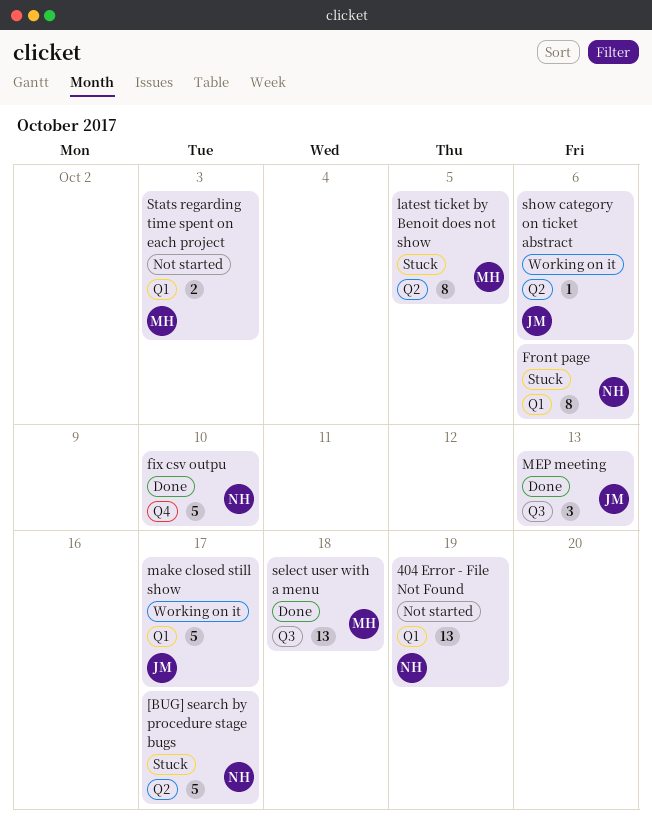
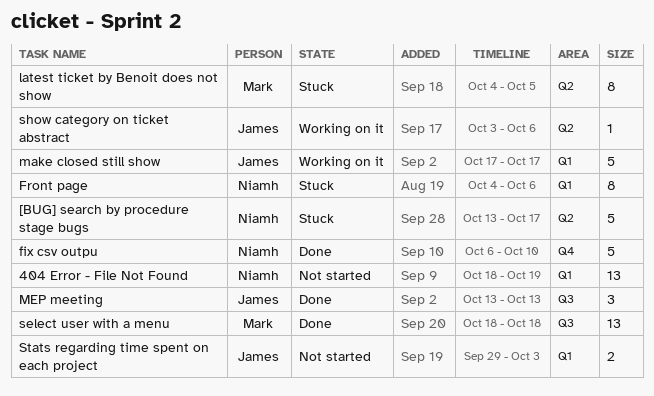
Stats regarding time spent on each project, owner: Mark -> James

